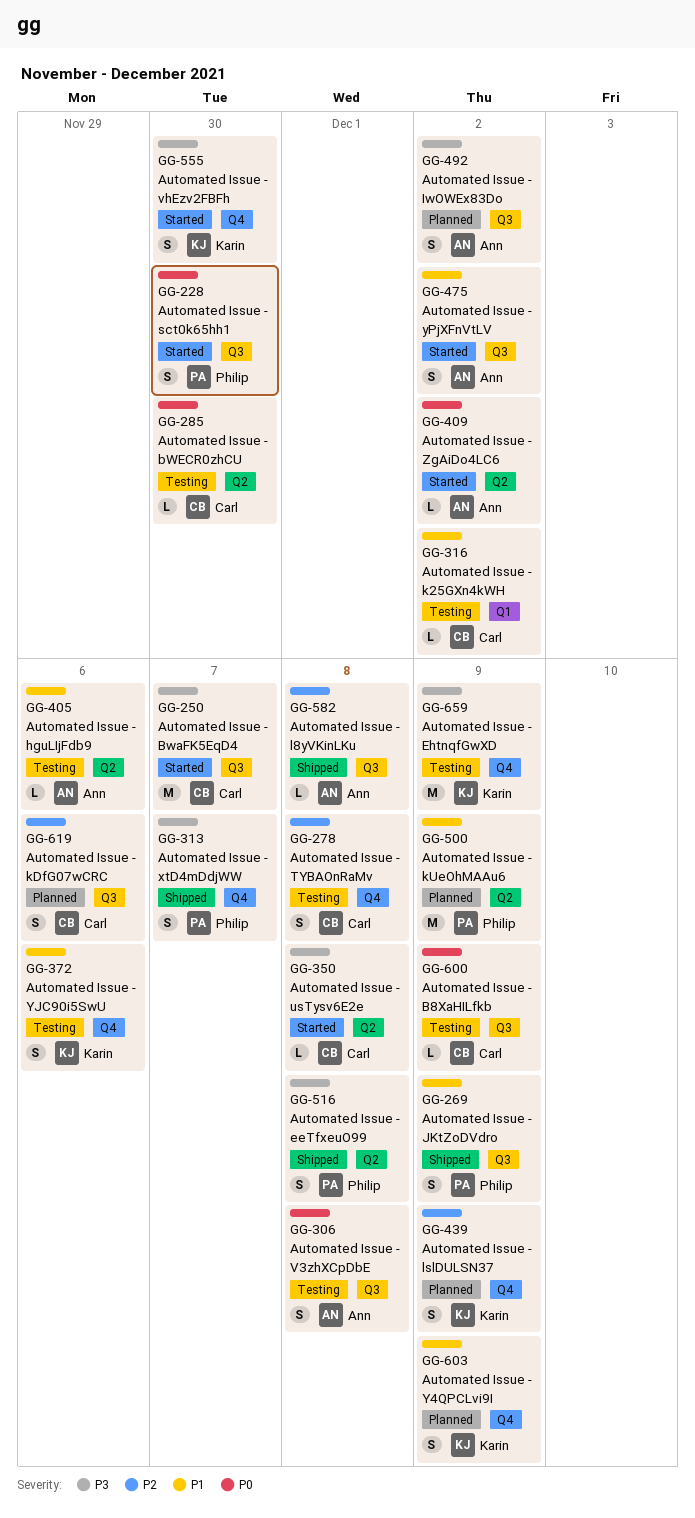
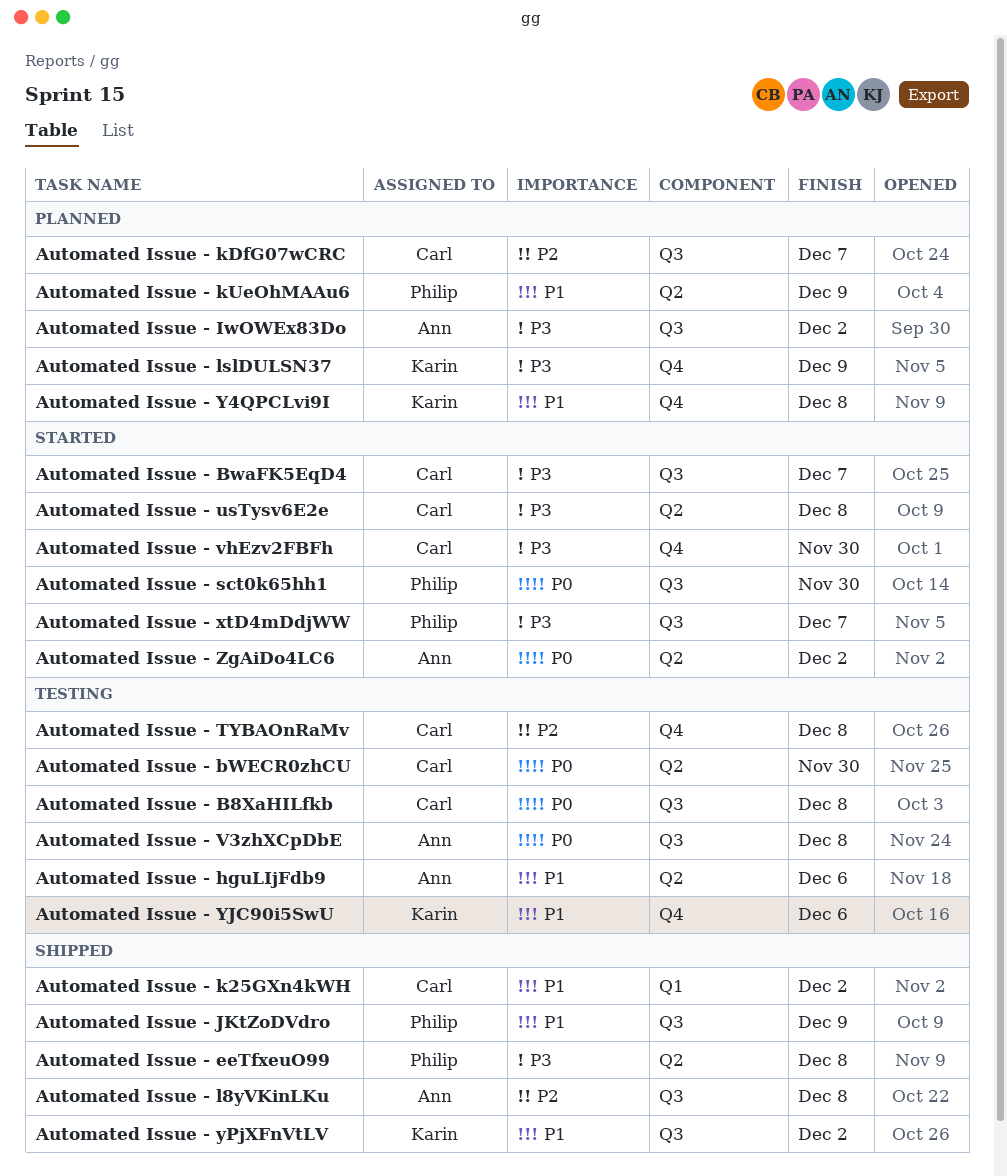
Automated Issue - B8XaHILfkb, due: Dec 9 -> Dec 8
Automated Issue - EhtnqfGwXD: present -> none
Automated Issue - k25GXn4kWH, status: Testing -> Shipped
Automated Issue - kDfG07wCRC, due: Dec 6 -> Dec 7
Automated Issue - lslDULSN37, priority: P2 -> P3
Automated Issue - vhEzv2FBFh, owner: Karin -> Carl
Automated Issue - xtD4mDdjWW, status: Shipped -> Started
Automated Issue - xtD4mDdjWW, label: Q4 -> Q3
Automated Issue - Y4QPCLvi9I, due: Dec 9 -> Dec 8
Automated Issue - yPjXFnVtLV, status: Started -> Shipped
Automated Issue - yPjXFnVtLV, owner: Ann -> Karin

